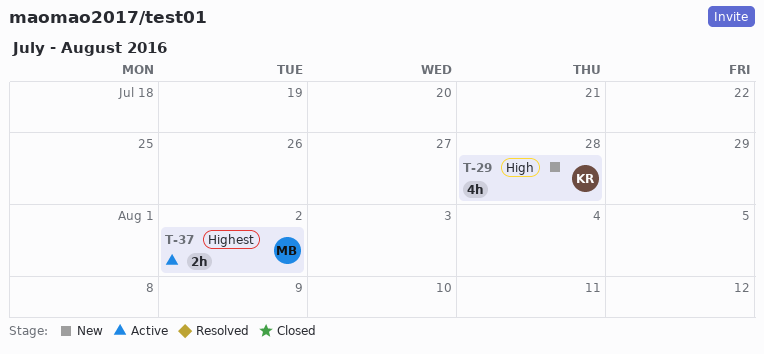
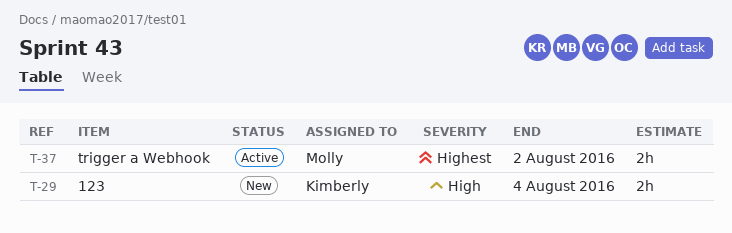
T-29, estimate: 4h -> 2h
T-29, due: Jul 28 -> Aug 4

